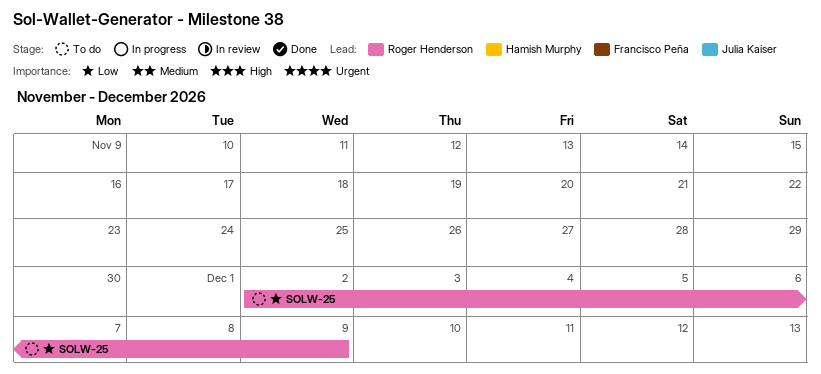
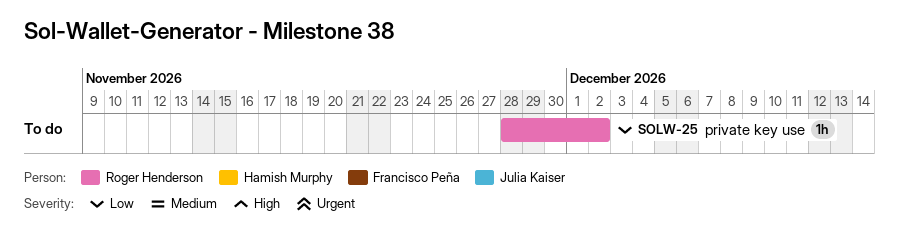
SOLW-25, start: Dec 2 -> Nov 28
SOLW-25, due: Dec 9 -> Dec 2

